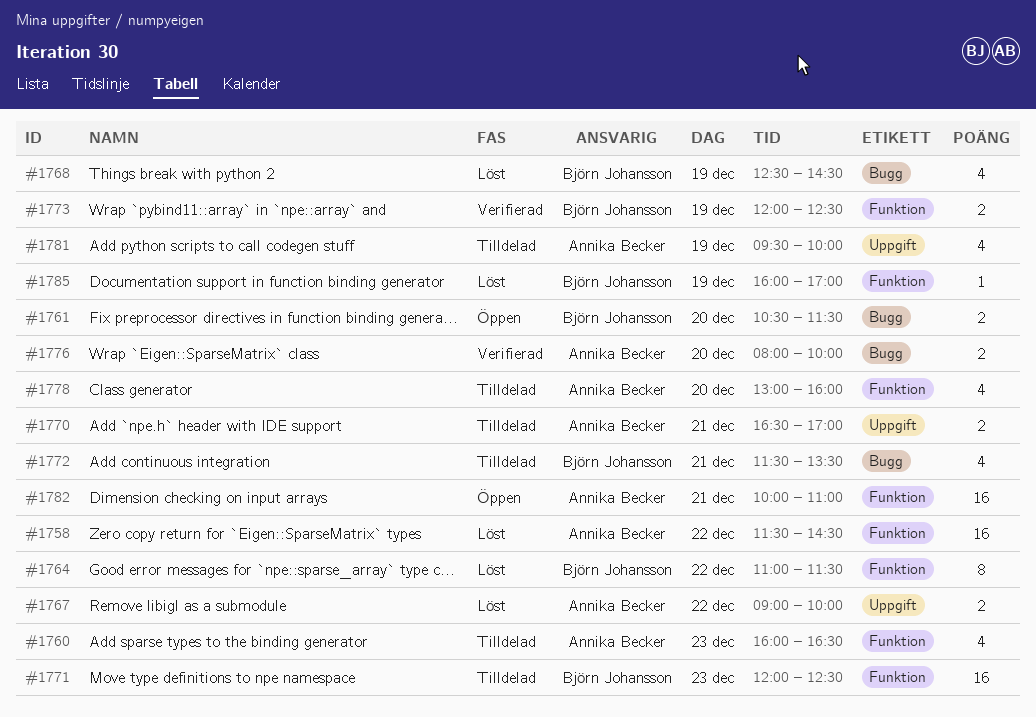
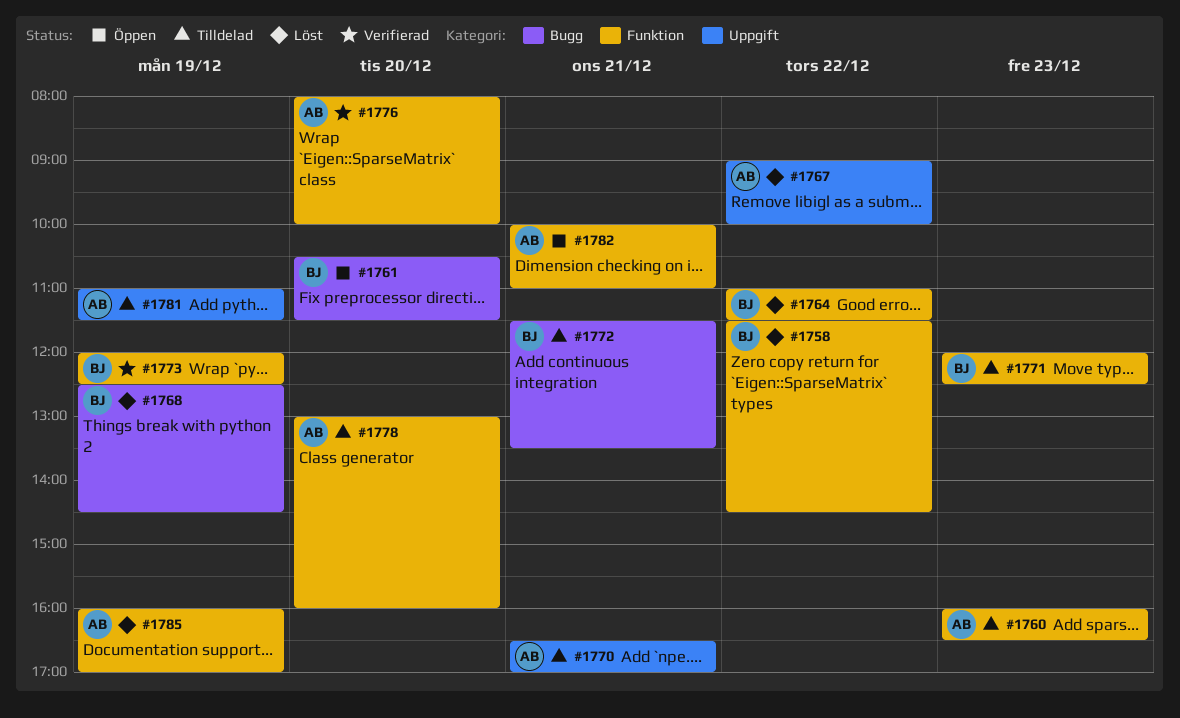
#1758, owner: Annika Becker -> Björn Johansson
#1776, label: Bugg -> Funktion
#1781, begins: 09:30 -> 11:00
#1781, ends: 10:00 -> 11:30
#1785, owner: Björn Johansson -> Annika Becker

